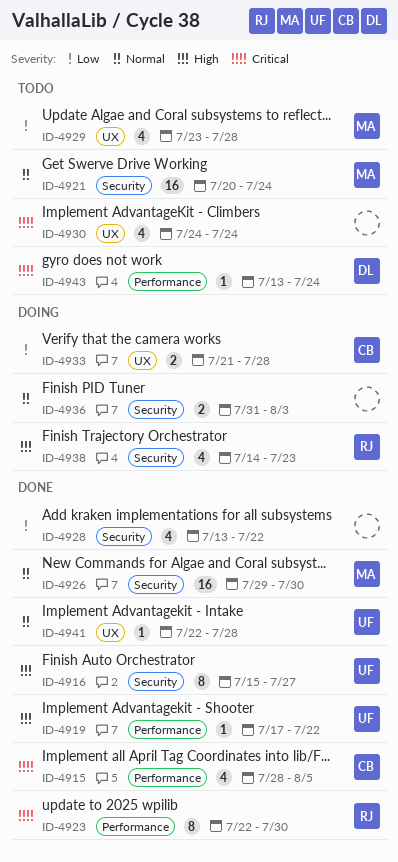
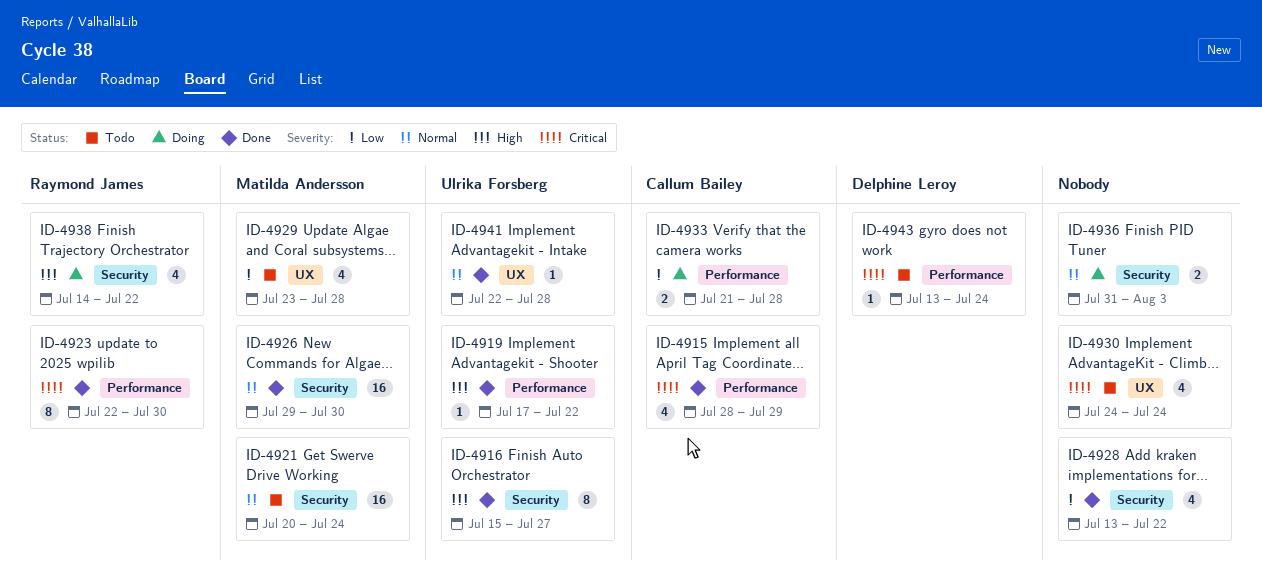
ID-4915, due: Aug 5 -> Jul 29
ID-4933, label: UX -> Performance
ID-4938, due: Jul 23 -> Jul 22

